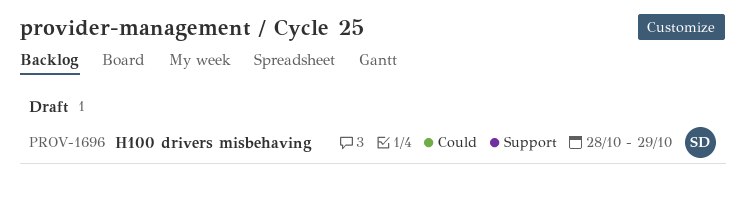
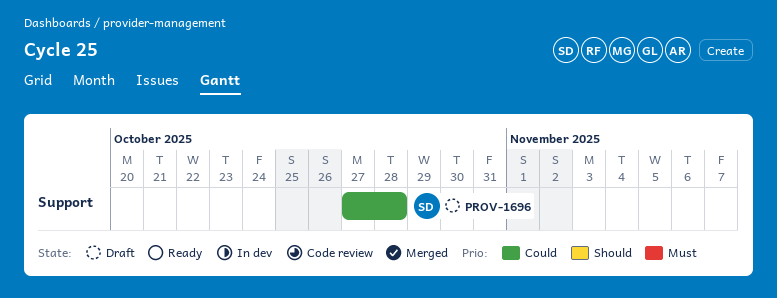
PROV-1696, start: Oct 28 -> Oct 27
PROV-1696, due: Oct 29 -> Oct 28

